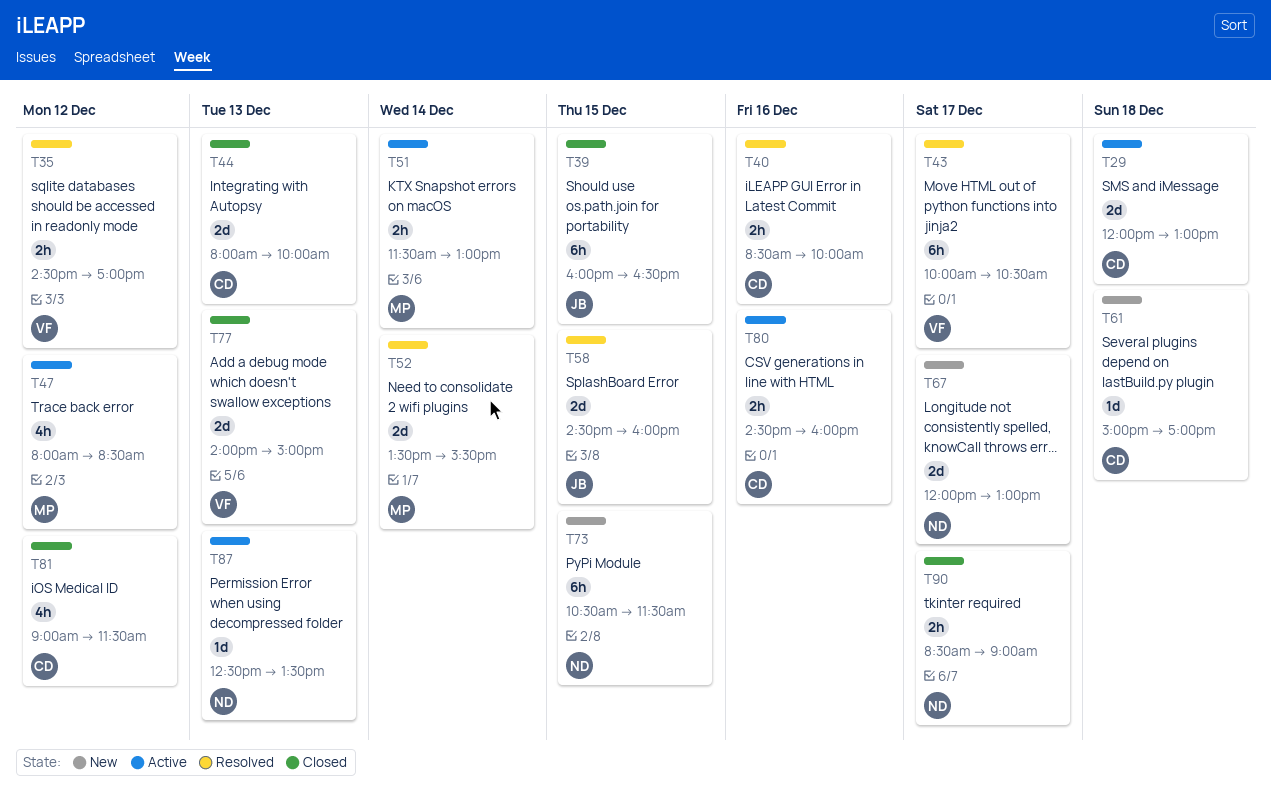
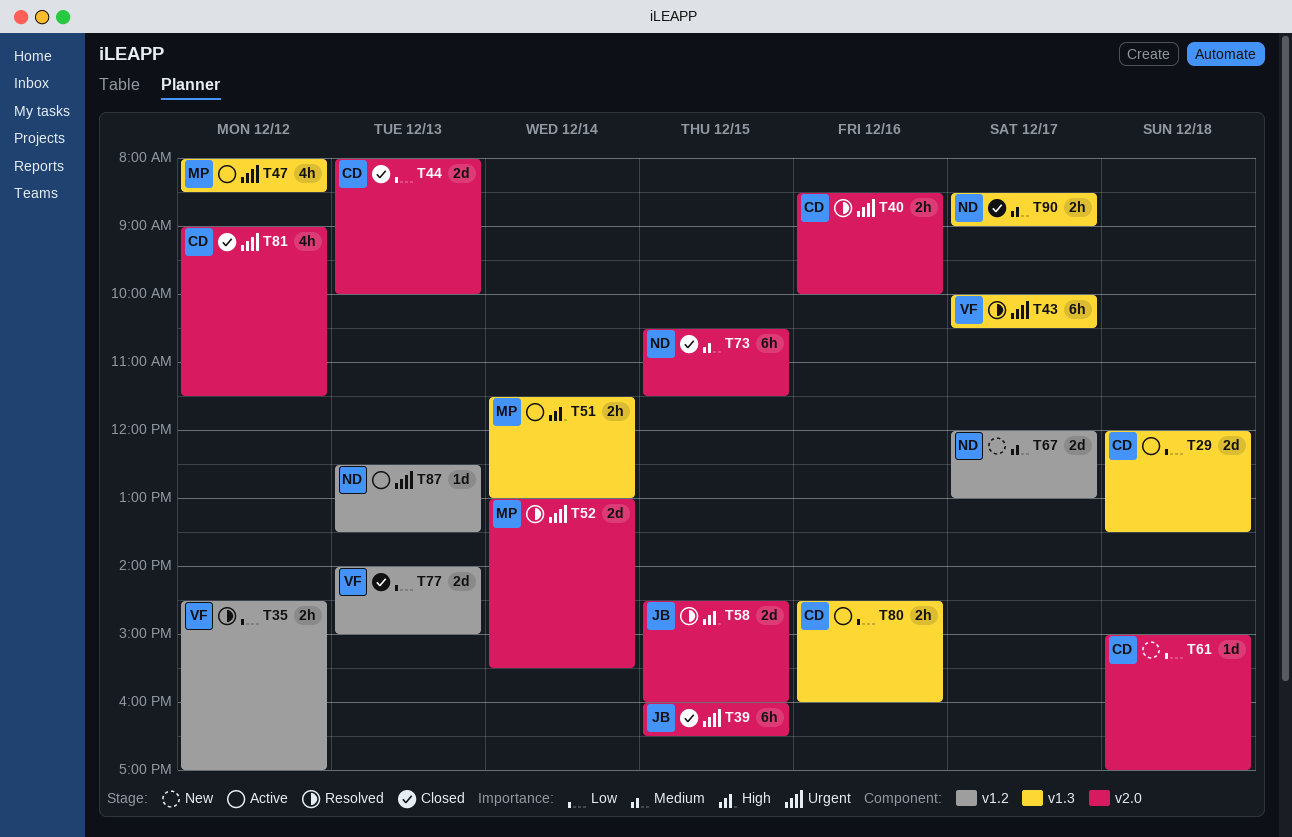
T29, ends: 13:00 -> 13:30
T52, begins: 13:30 -> 13:00
T73, status: New -> Closed

